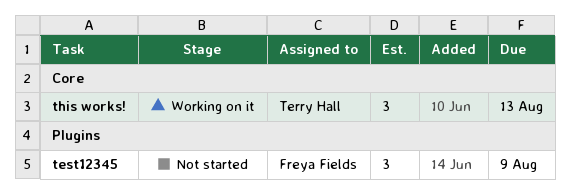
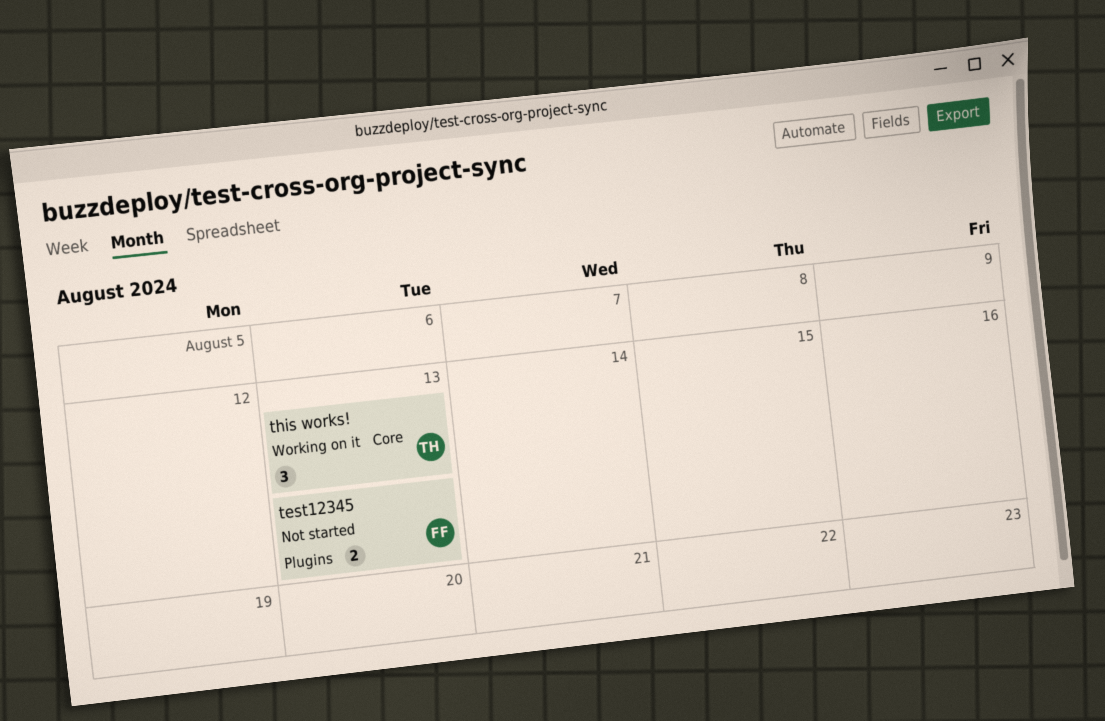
test12345, estimate: 3 -> 2
test12345, due: Aug 9 -> Aug 13

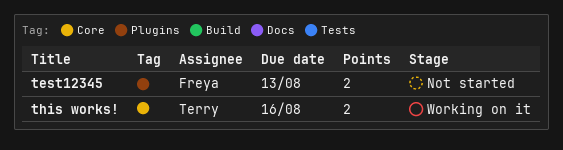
this works!, estimate: 3 -> 2
this works!, due: Aug 13 -> Aug 16

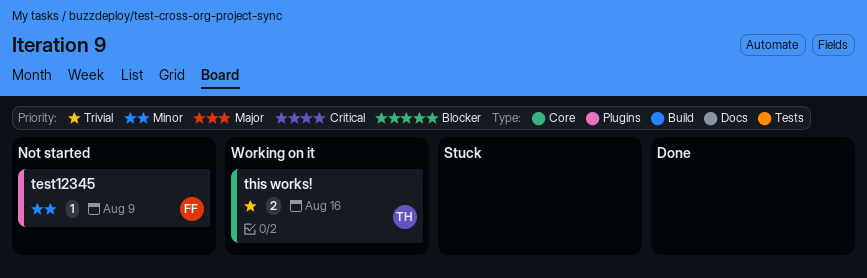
test12345, estimate: 2 -> 1
test12345, due: Aug 13 -> Aug 9

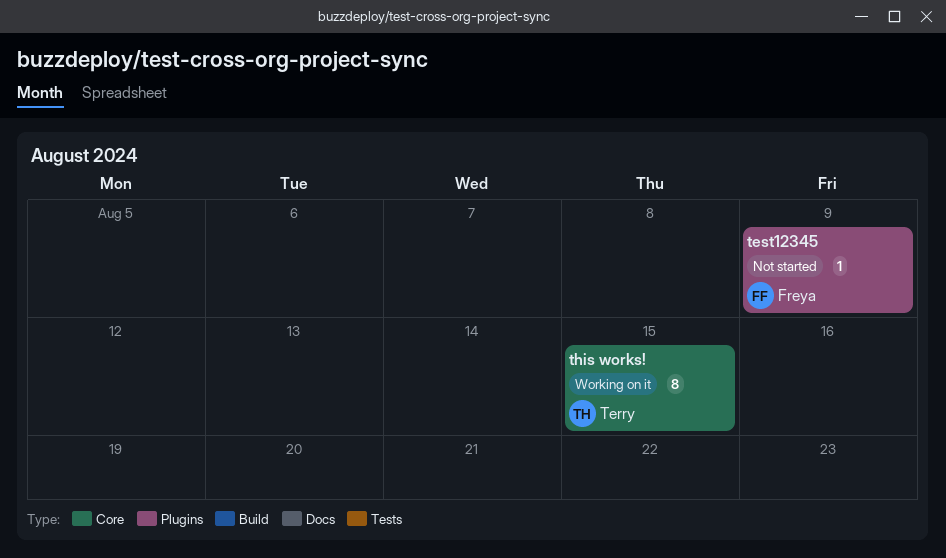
this works!, estimate: 2 -> 8
this works!, due: Aug 16 -> Aug 15

